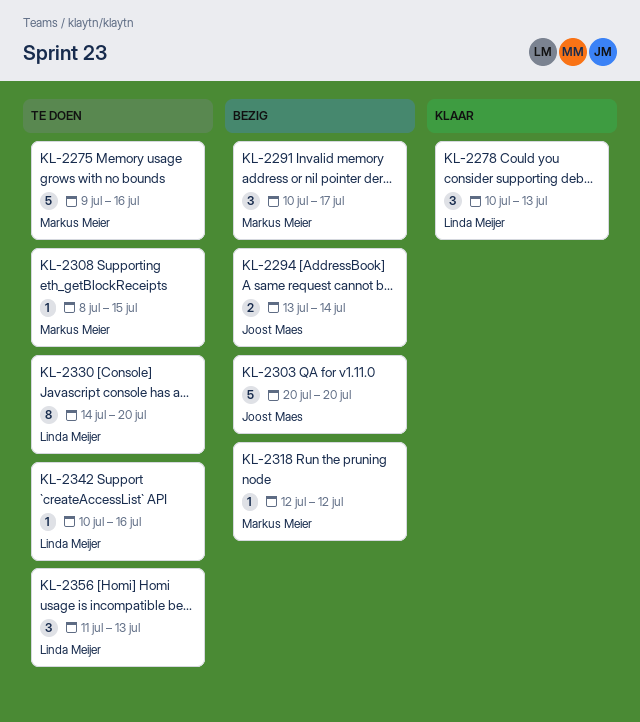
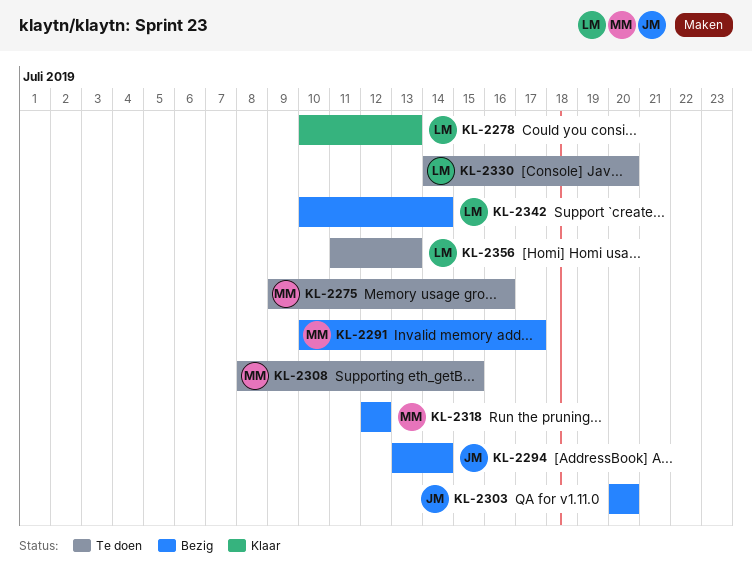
KL-2342, status: Te doen -> Bezig
KL-2342, due: Jul 16 -> Jul 14

